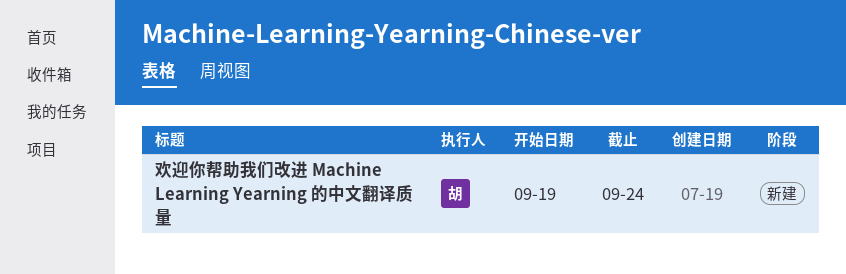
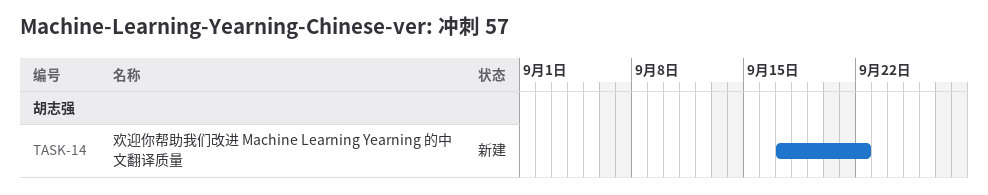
欢迎你帮助我们改进 Machine Learning Yearning 的中文翻译质量, start: Sep 19 -> Sep 17
欢迎你帮助我们改进 Machine Learning Yearning 的中文翻译质量, due: Sep 24 -> Sep 22

